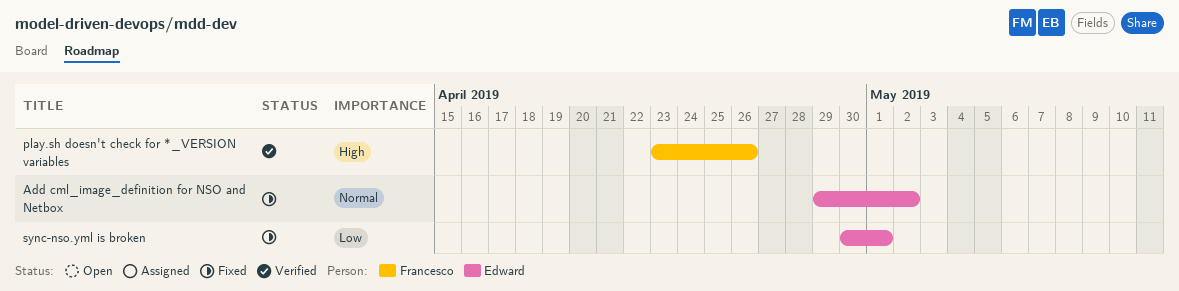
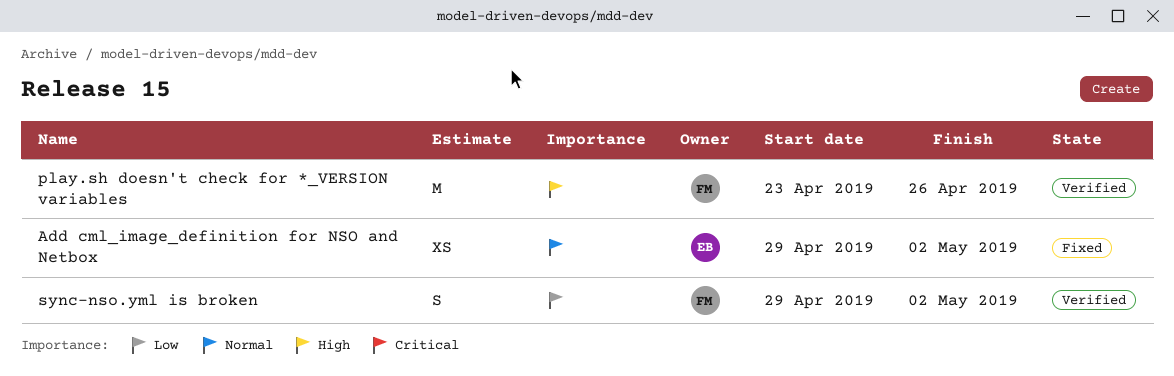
sync-nso.yml is broken, status: Fixed -> Verified
sync-nso.yml is broken, owner: Edward -> Francesco
sync-nso.yml is broken, start: Apr 30 -> Apr 29
sync-nso.yml is broken, due: May 1 -> May 2

